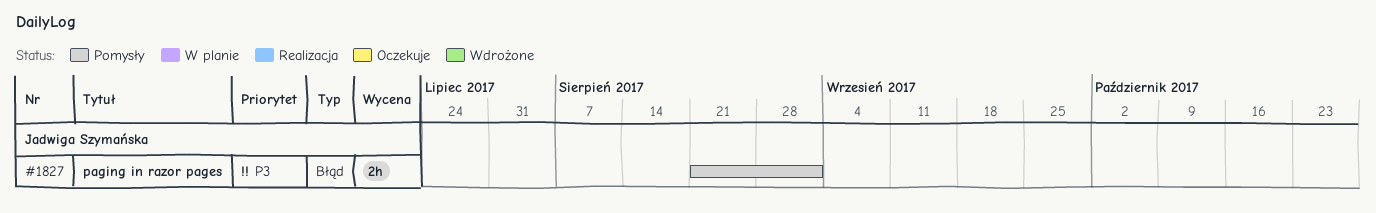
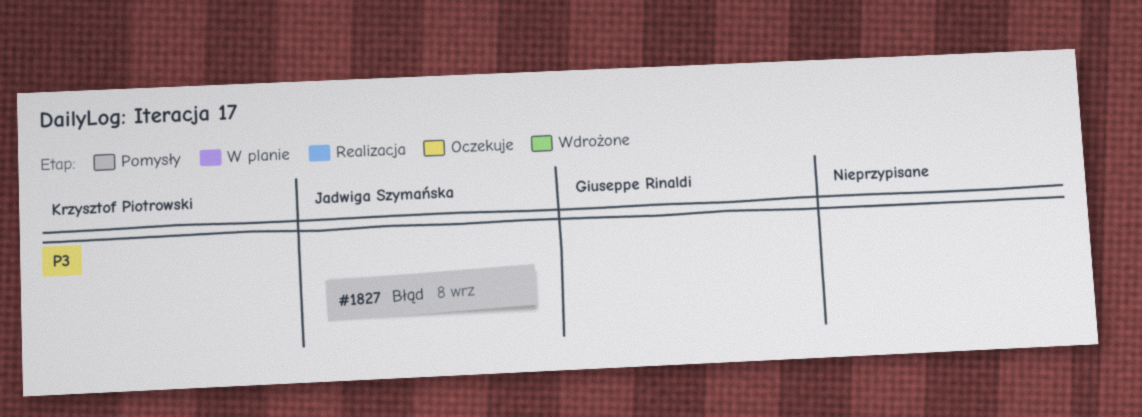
#1827, due: Sep 1 -> Sep 8

